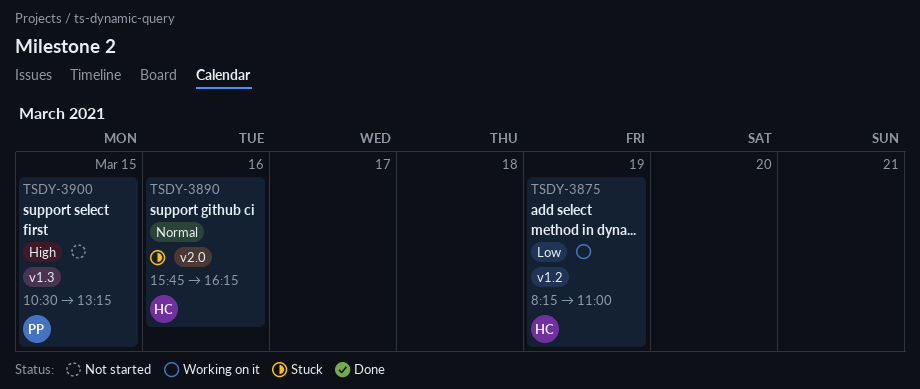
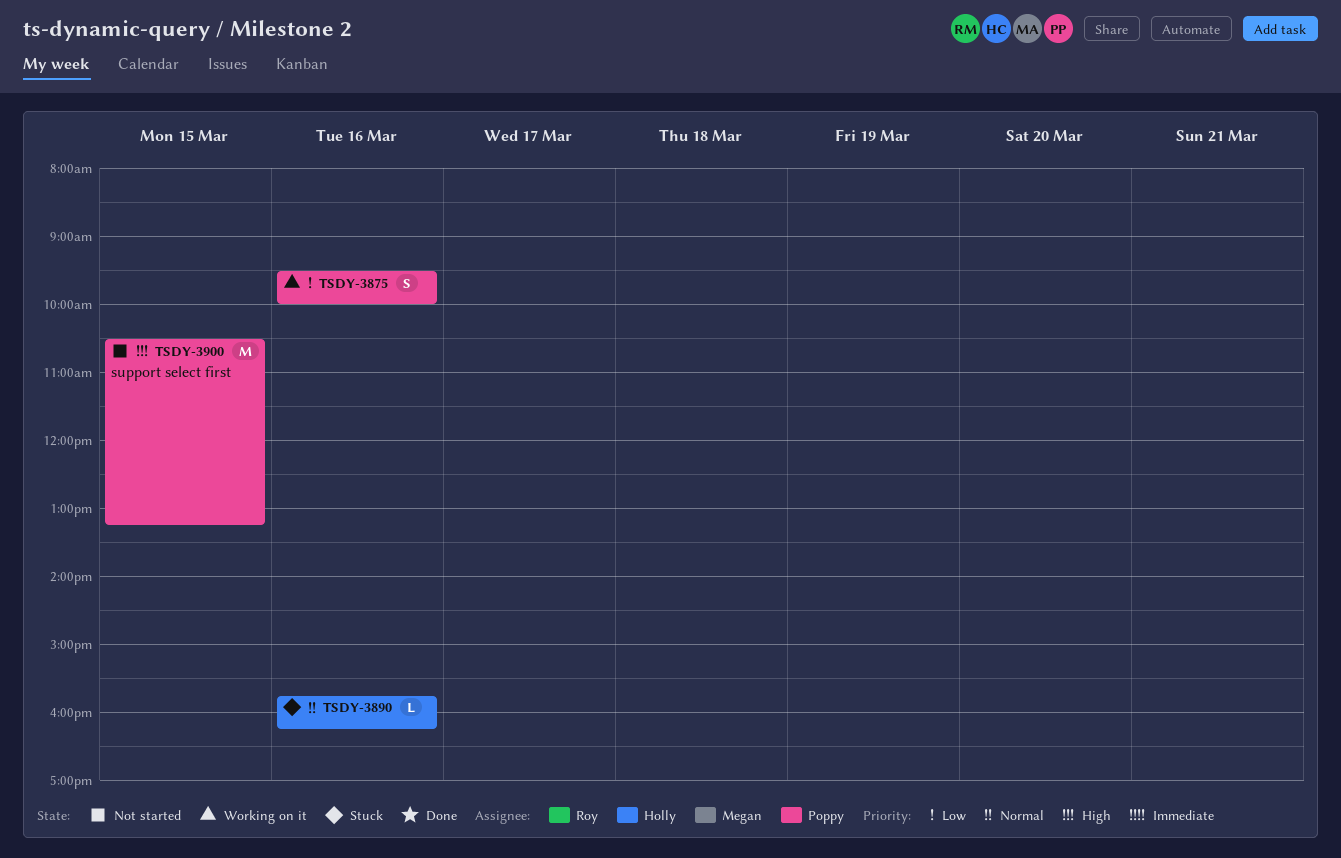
TSDY-3875, owner: Holly -> Poppy
TSDY-3875, day: Mar 19 -> Mar 16
TSDY-3875, begins: 08:15 -> 09:30
TSDY-3875, ends: 11:00 -> 10:00

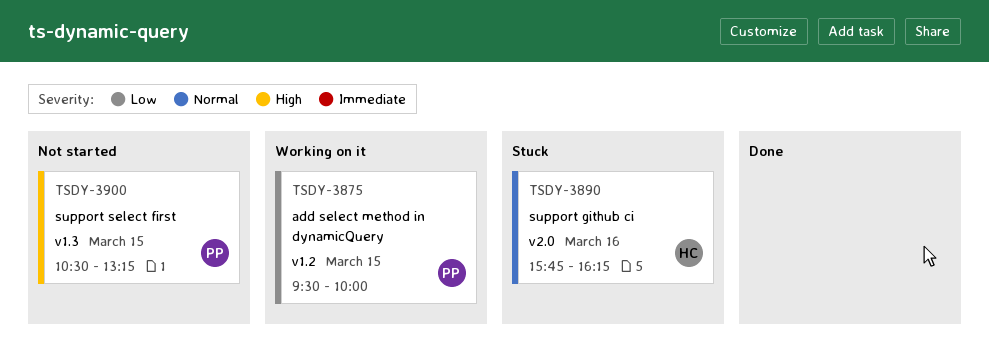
TSDY-3875, day: Mar 16 -> Mar 15

